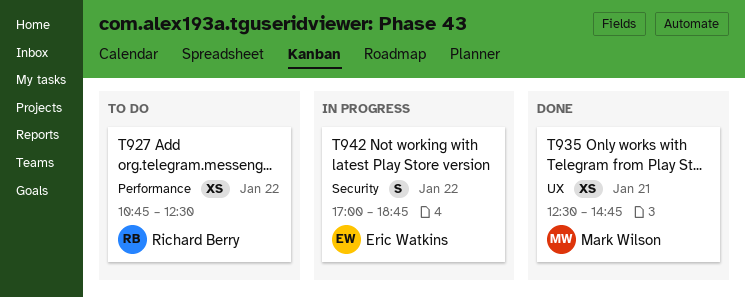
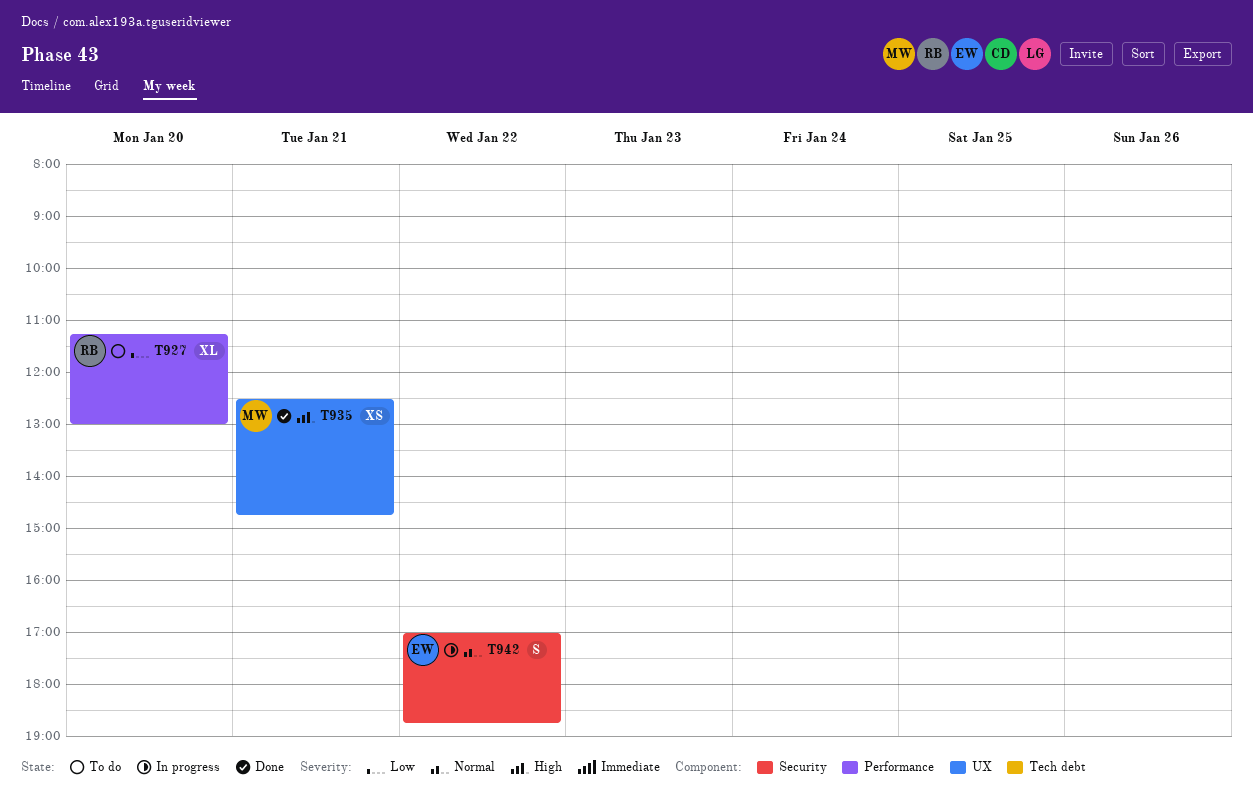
T927, estimate: XS -> XL
T927, day: Jan 22 -> Jan 20
T927, begins: 10:45 -> 11:15
T927, ends: 12:30 -> 13:00

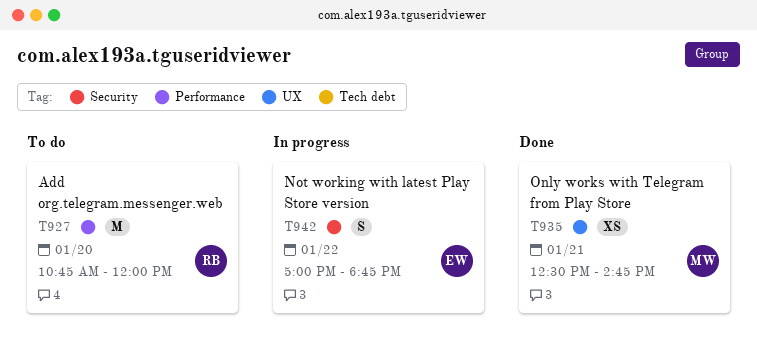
T927, estimate: XL -> M
T927, begins: 11:15 -> 10:45
T927, ends: 13:00 -> 12:00

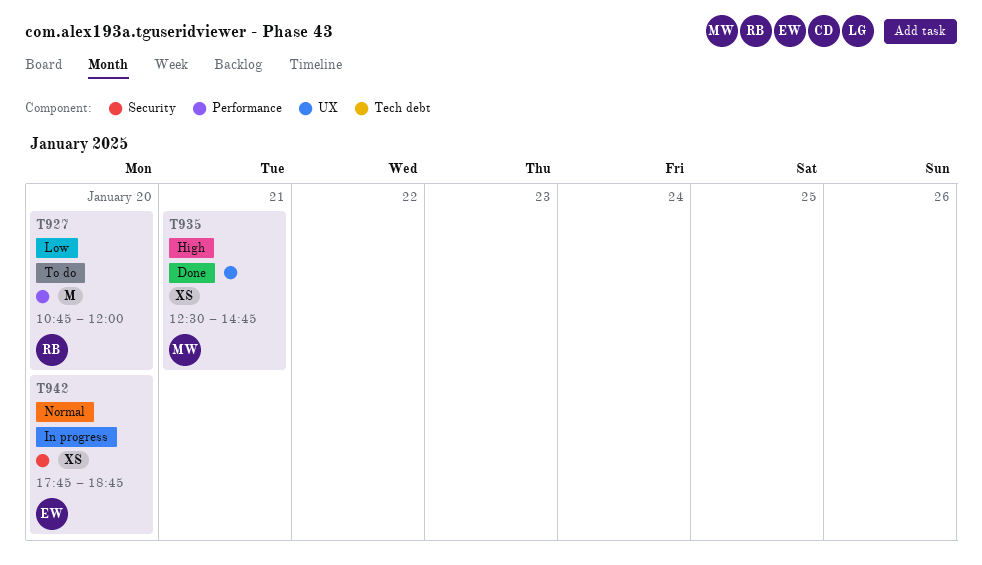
T942, estimate: S -> XS
T942, day: Jan 22 -> Jan 20
T942, begins: 17:00 -> 17:45

